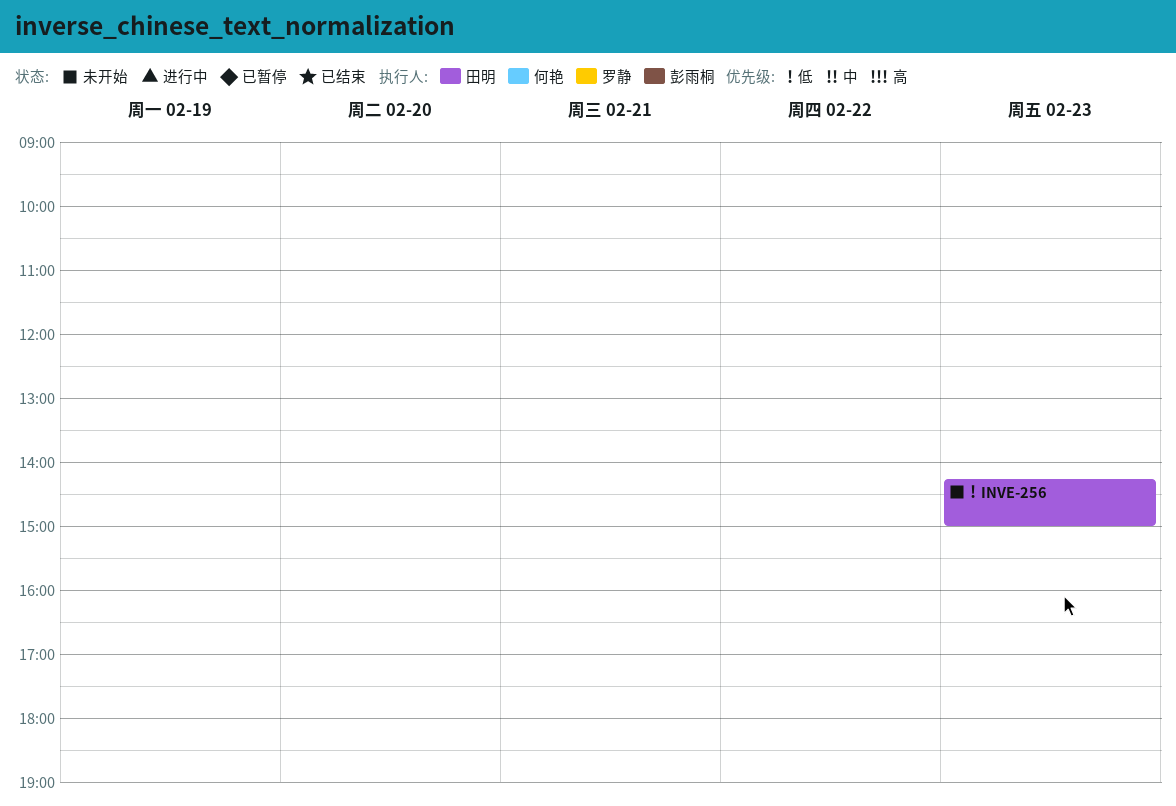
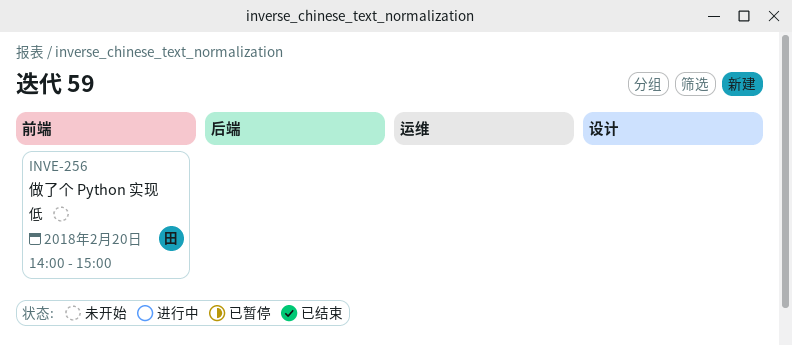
INVE-256, day: Feb 23 -> Feb 20
INVE-256, begins: 14:15 -> 14:00

